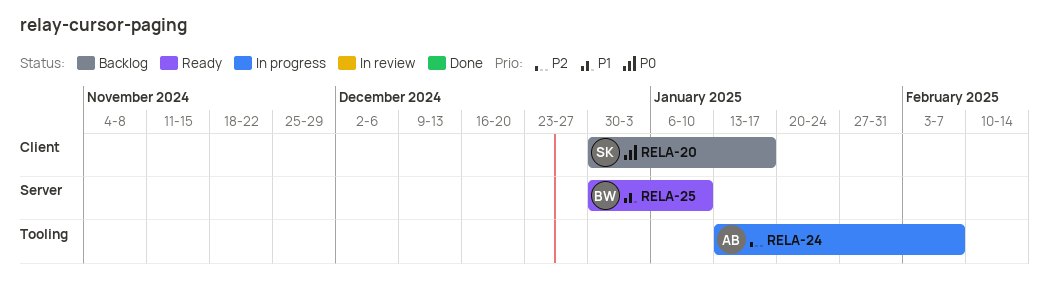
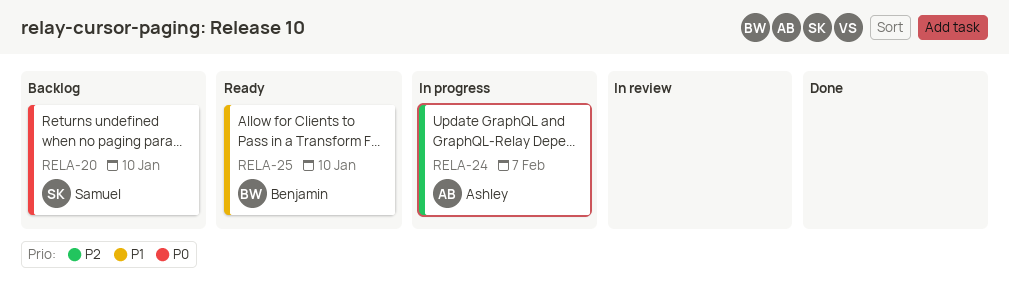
RELA-20, due: Jan 17 -> Jan 10

